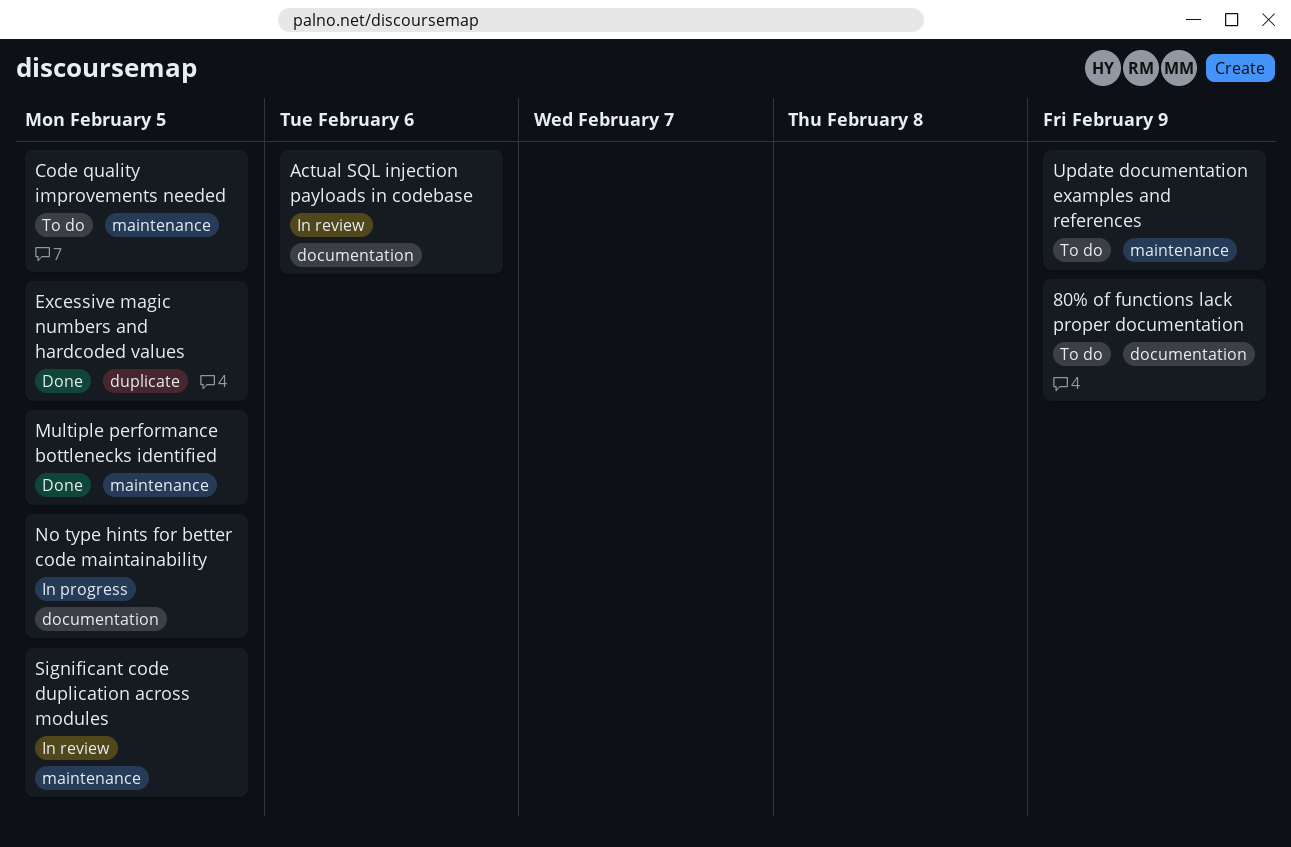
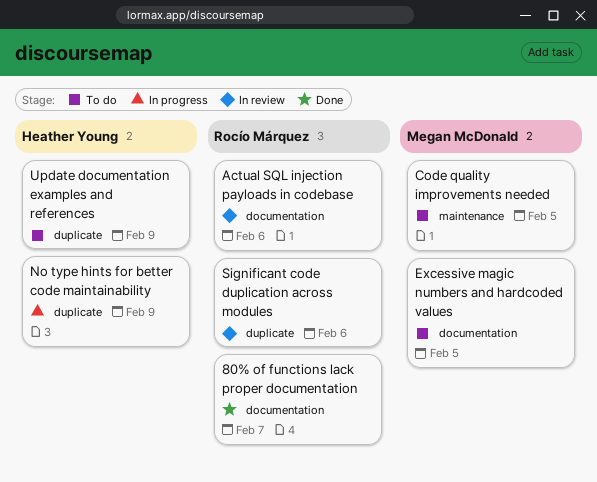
80% of functions lack proper documentation, status: To do -> Done
80% of functions lack proper documentation, due: Feb 9 -> Feb 7
Excessive magic numbers and hardcoded values, status: Done -> To do
Excessive magic numbers and hardcoded values, label: duplicate -> documentation
Multiple performance bottlenecks identified: present -> none
No type hints for better code maintainability, label: documentation -> duplicate
No type hints for better code maintainability, due: Feb 5 -> Feb 9
Significant code duplication across modules, label: maintenance -> duplicate
Significant code duplication across modules, due: Feb 5 -> Feb 6
Update documentation examples and references, label: maintenance -> duplicate

